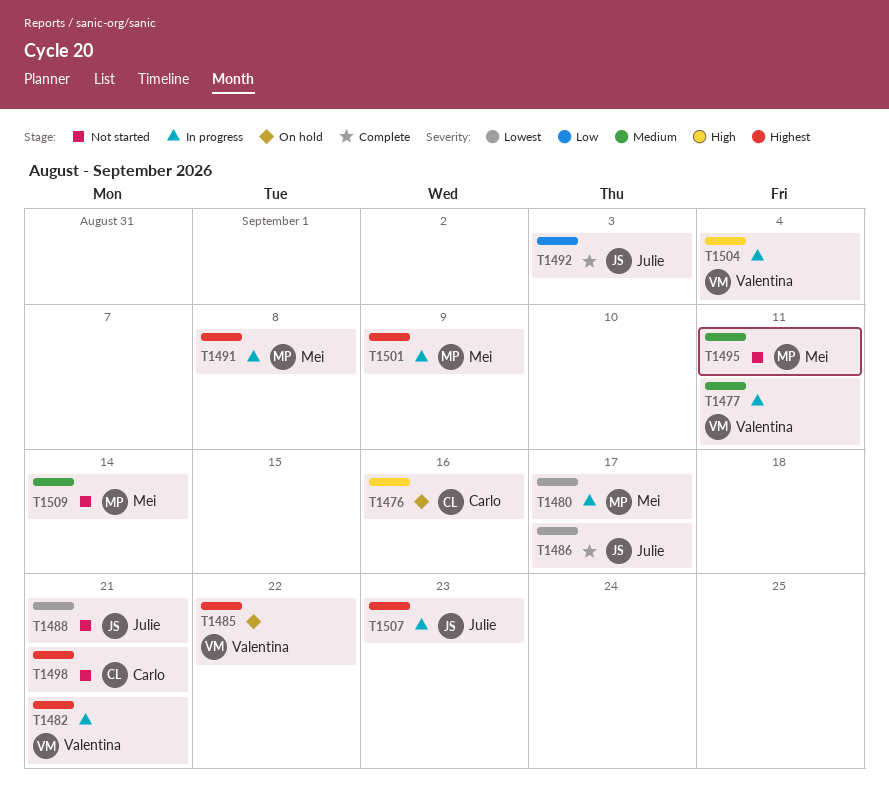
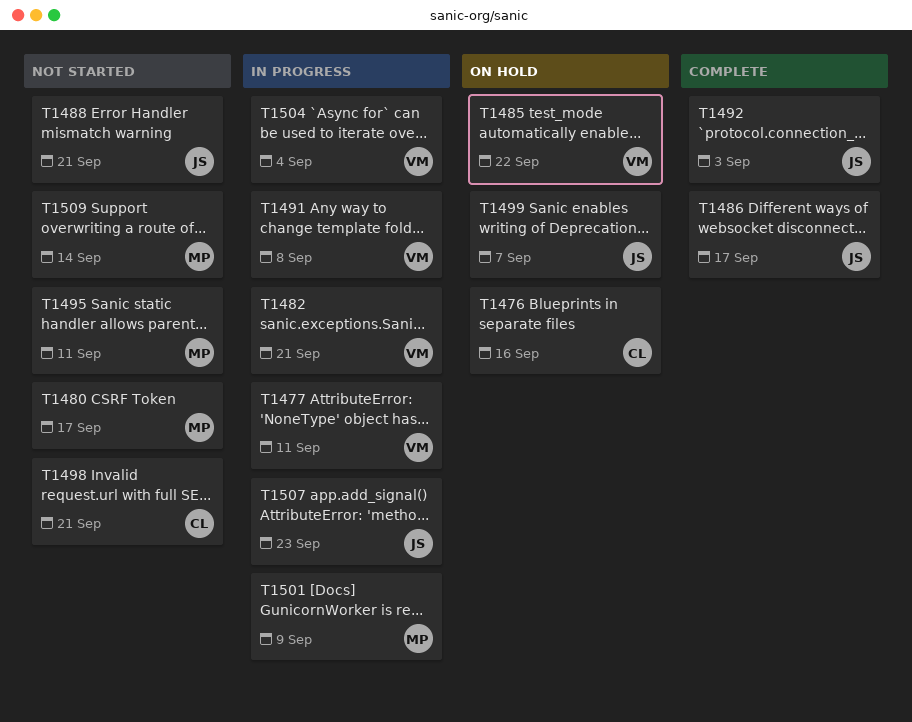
T1480, status: In progress -> Not started
T1491, owner: Mei -> Valentina
T1499: none -> present

